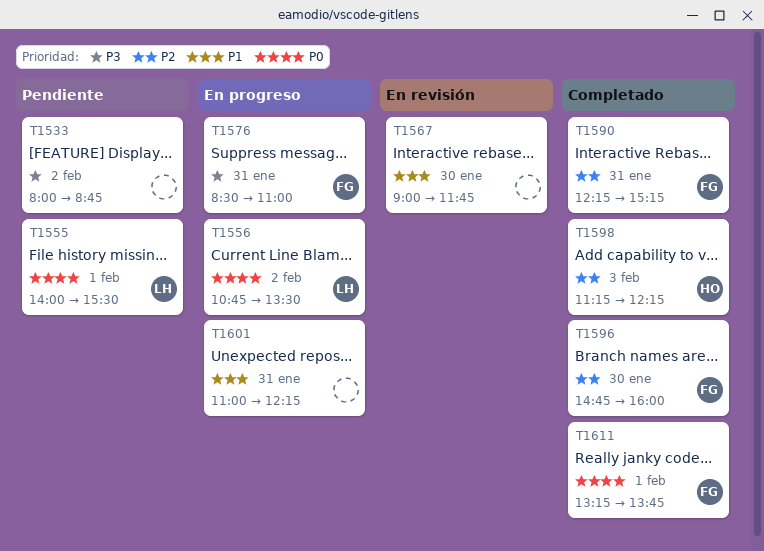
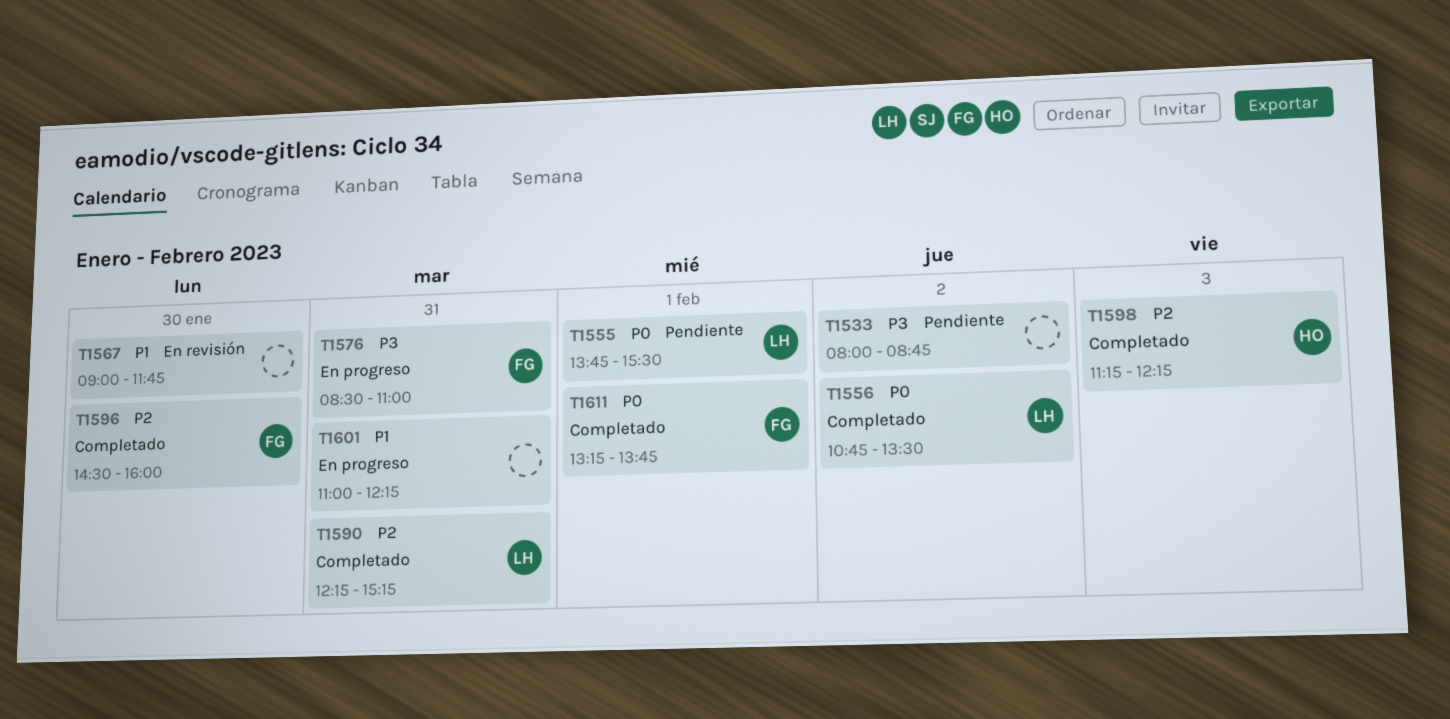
T1555, begins: 14:00 -> 13:45
T1556, status: En progreso -> Completado
T1590, owner: FG -> LH
T1596, begins: 14:45 -> 14:30

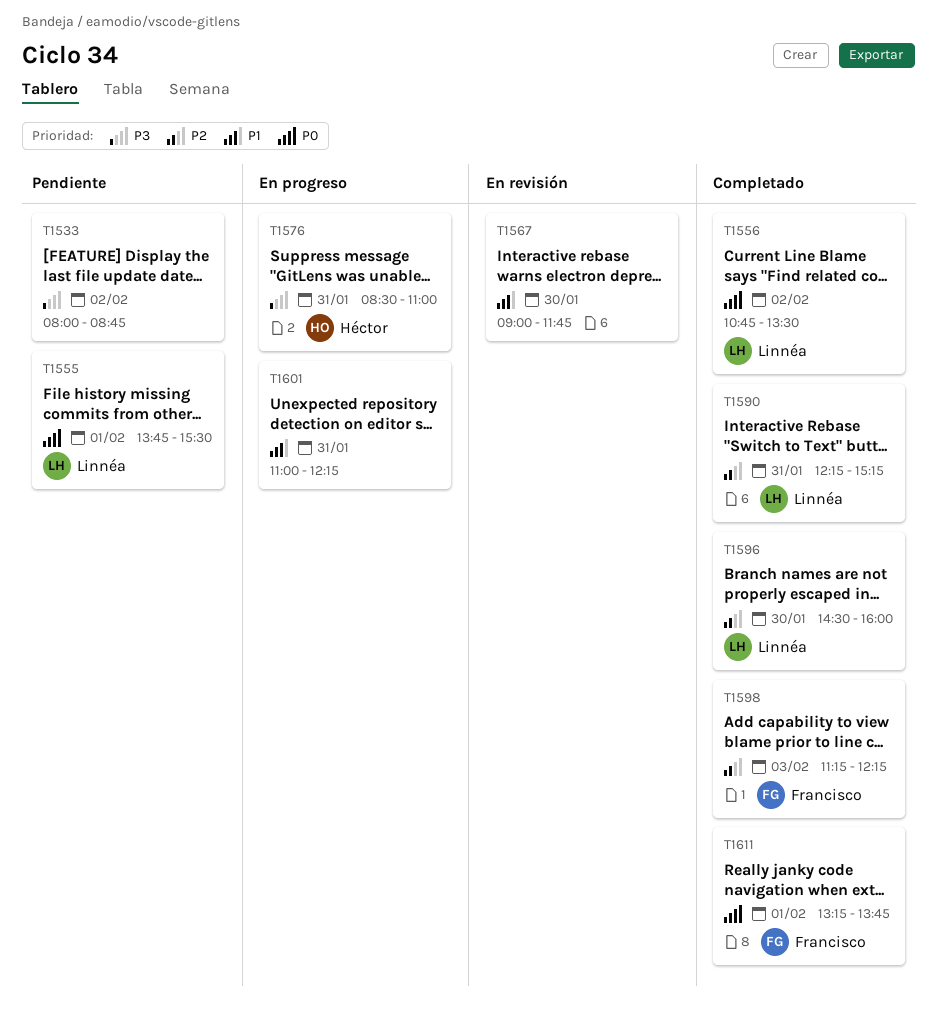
T1576, owner: Francisco -> Héctor
T1596, owner: Francisco -> Linnéa
T1598, owner: Héctor -> Francisco

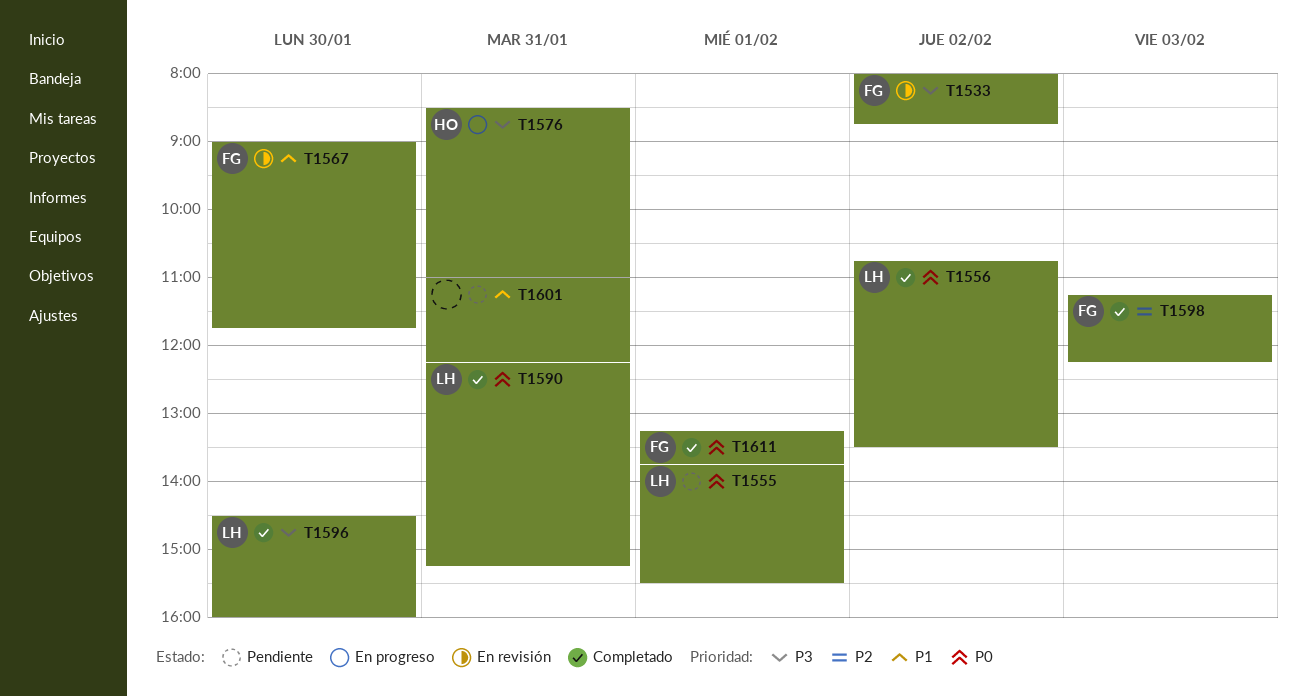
T1533, status: Pendiente -> En revisión
T1533, owner: none -> Francisco
T1567, owner: none -> Francisco
T1590, priority: P2 -> P0
T1596, priority: P2 -> P3
T1601, status: En progreso -> Pendiente

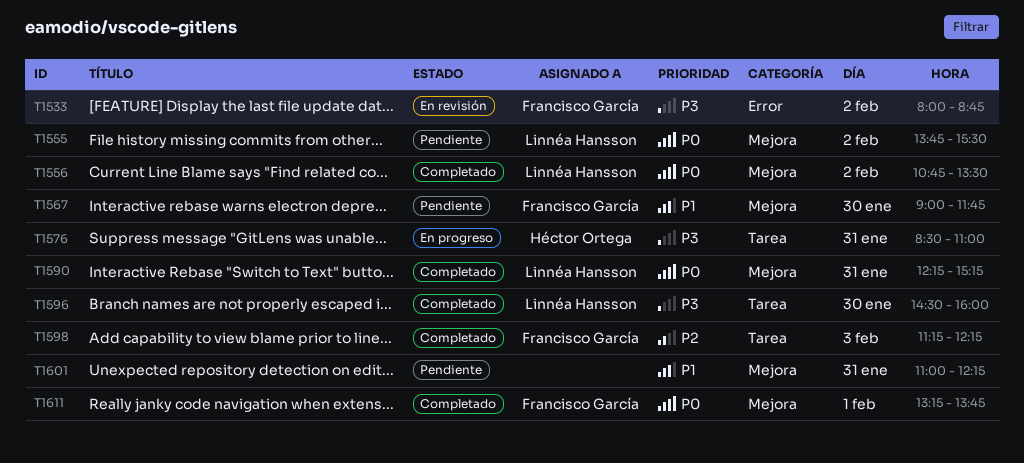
T1555, day: Feb 1 -> Feb 2
T1567, status: En revisión -> Pendiente

